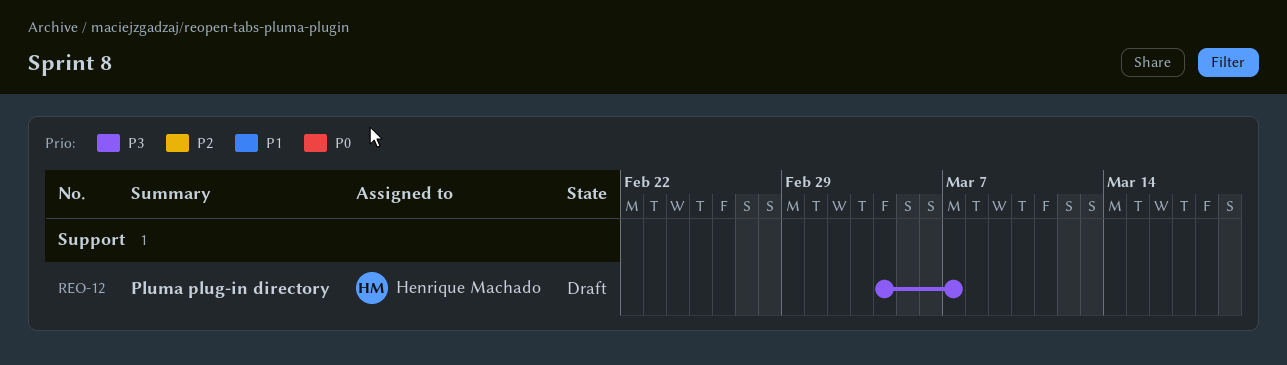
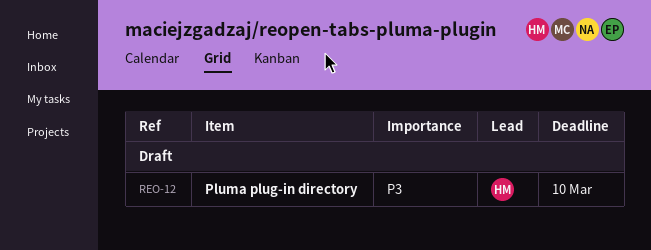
REO-12, due: Mar 7 -> Mar 10

